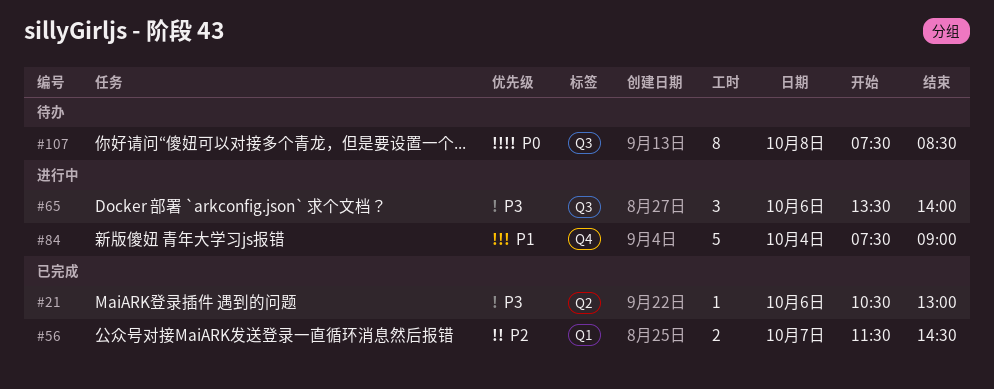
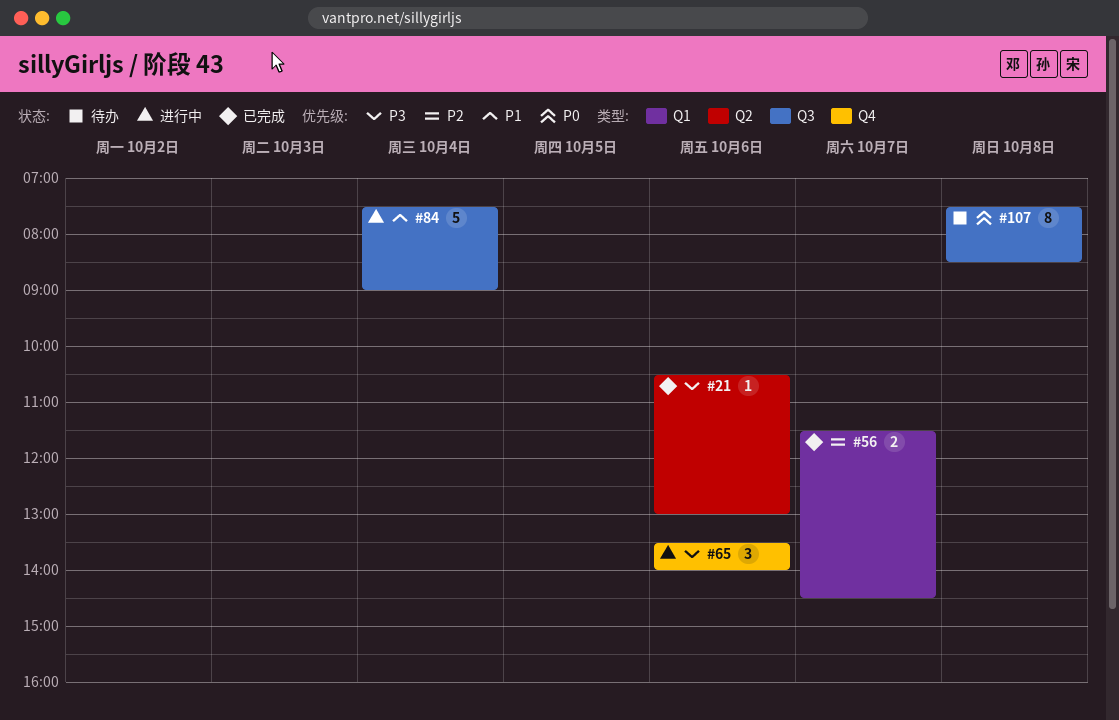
#65, label: Q3 -> Q4
#84, label: Q4 -> Q3

